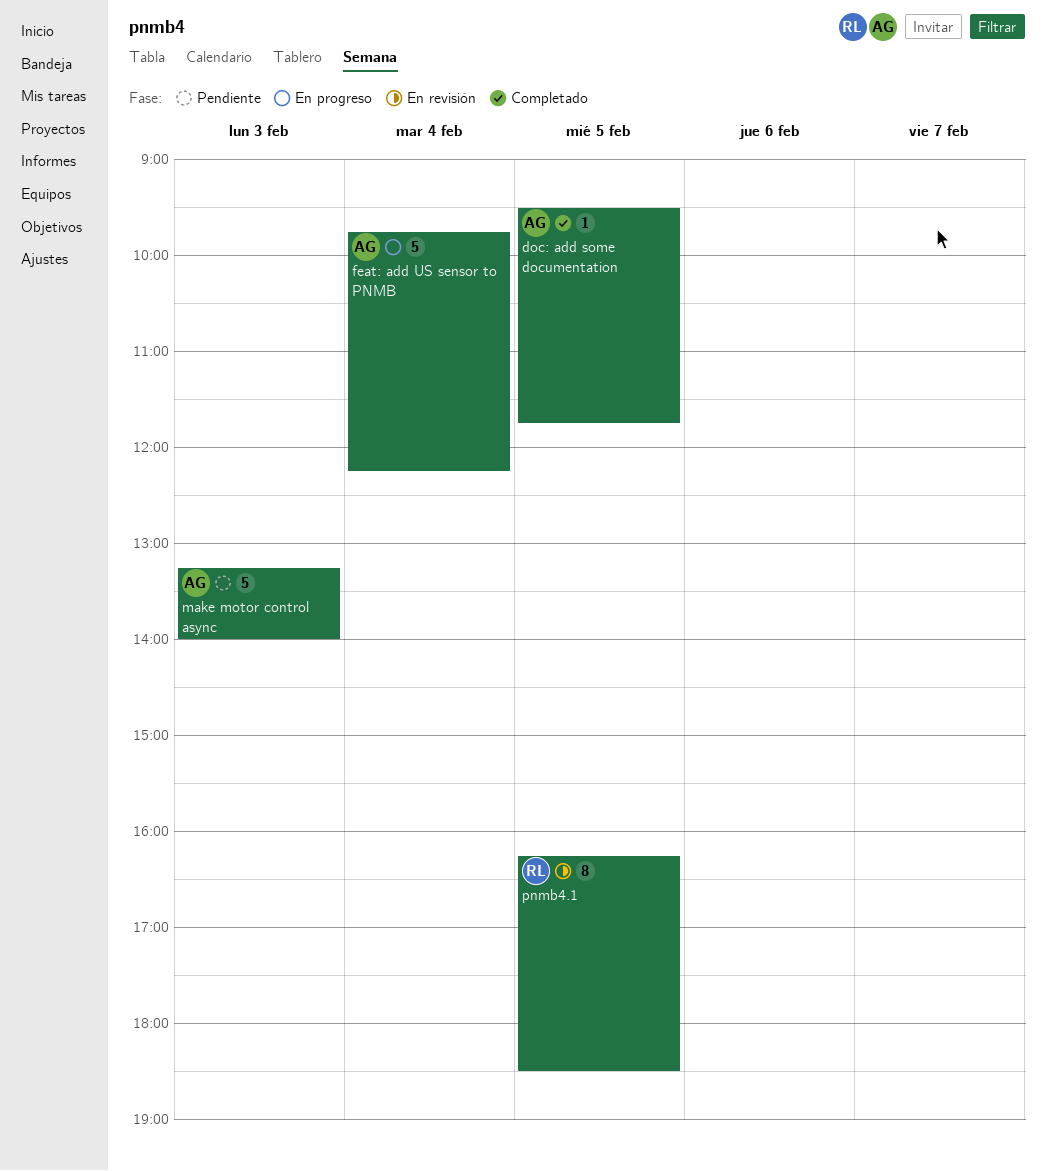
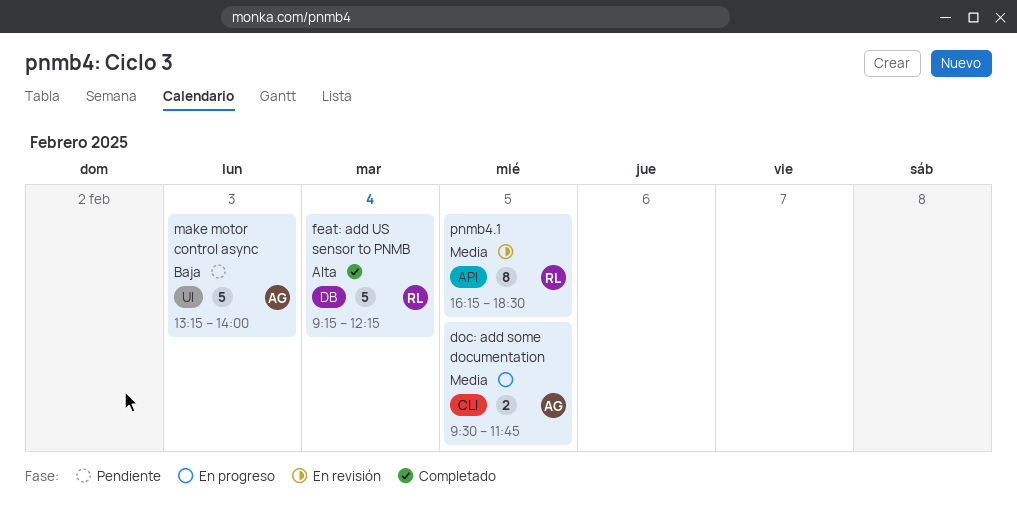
doc: add some documentation, status: Completado -> En progreso
doc: add some documentation, estimate: 1 -> 2
feat: add US sensor to PNMB, status: En progreso -> Completado
feat: add US sensor to PNMB, owner: AG -> RL
feat: add US sensor to PNMB, begins: 09:45 -> 09:15

